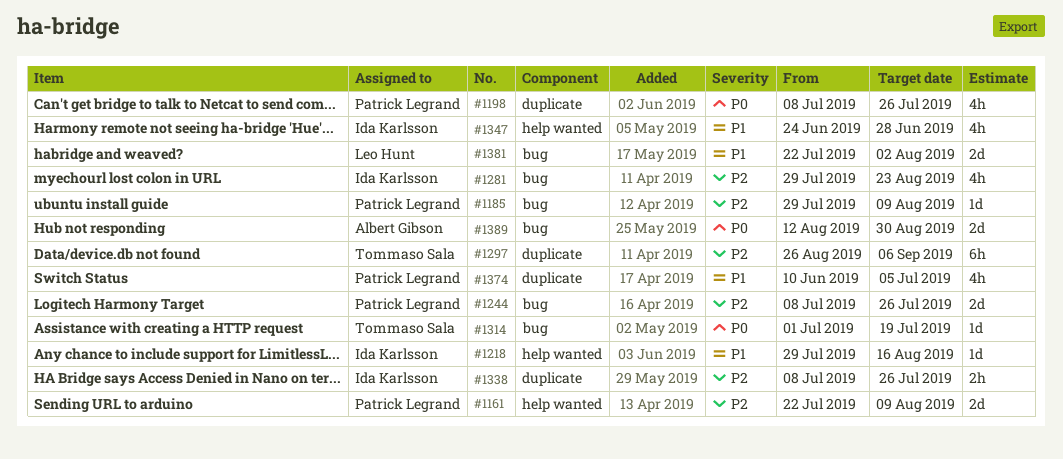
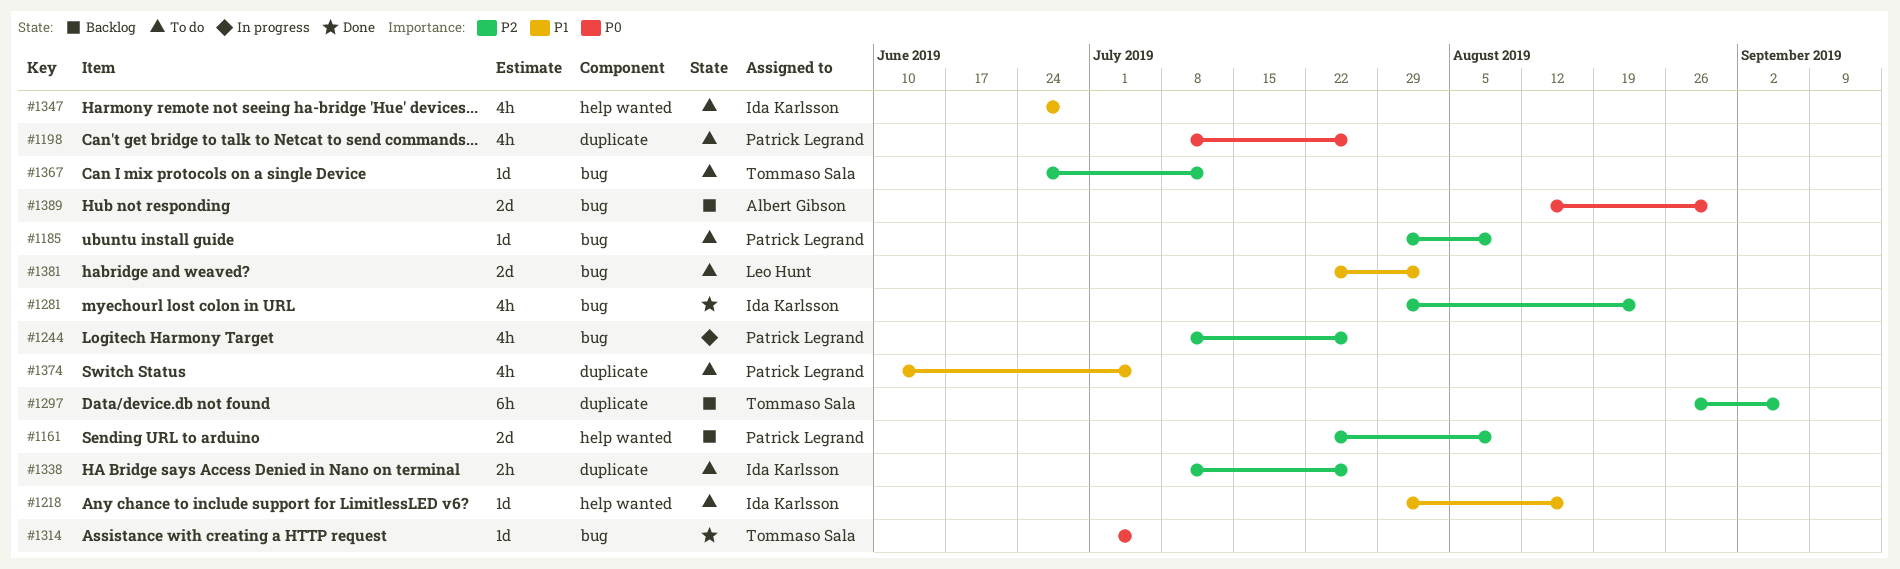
#1244, estimate: 2d -> 4h
#1314, due: Jul 19 -> Jul 5
#1367: none -> present

